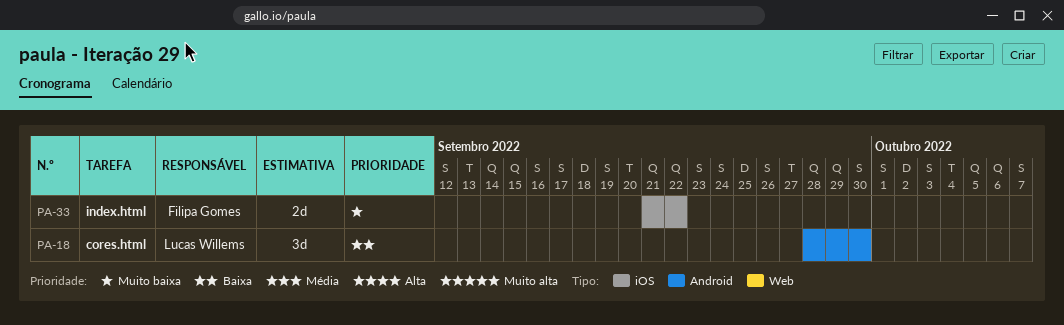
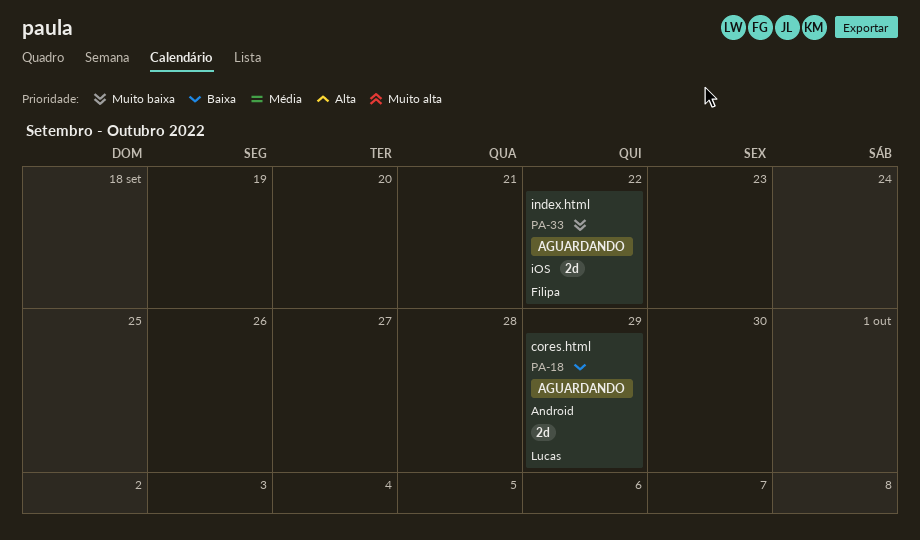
PA-18, estimate: 3d -> 2d
PA-18, due: Sep 30 -> Sep 29

